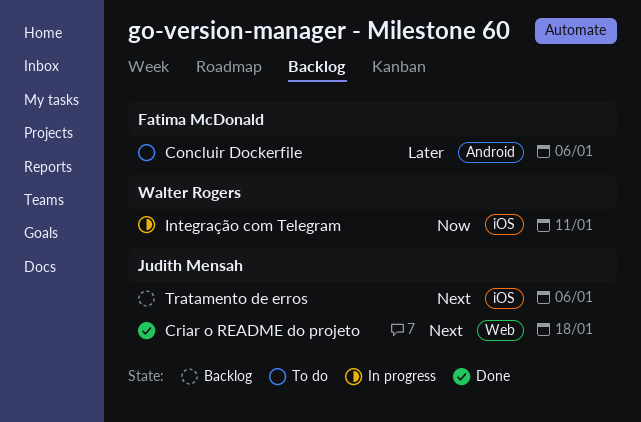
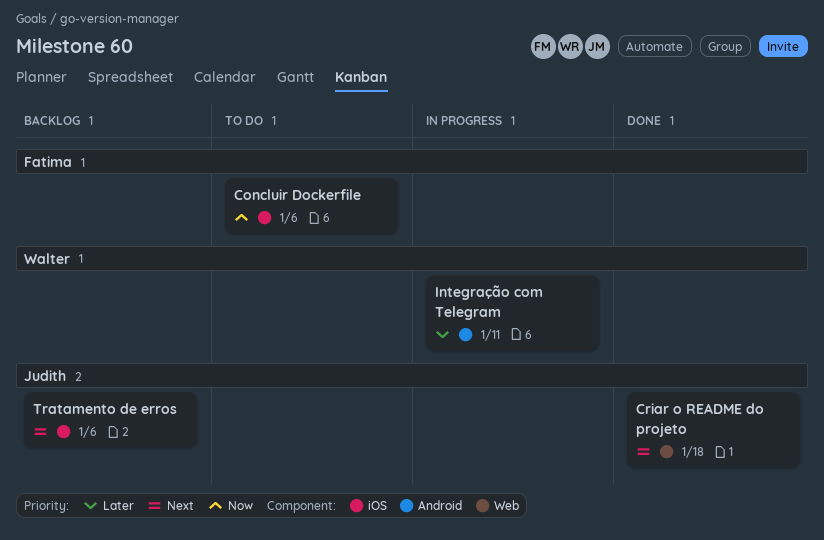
Concluir Dockerfile, priority: Later -> Now
Concluir Dockerfile, label: Android -> iOS
Integração com Telegram, priority: Now -> Later
Integração com Telegram, label: iOS -> Android

